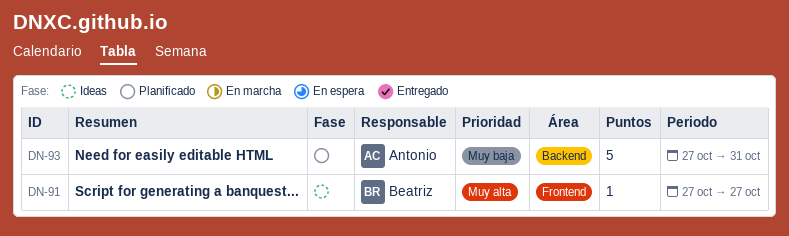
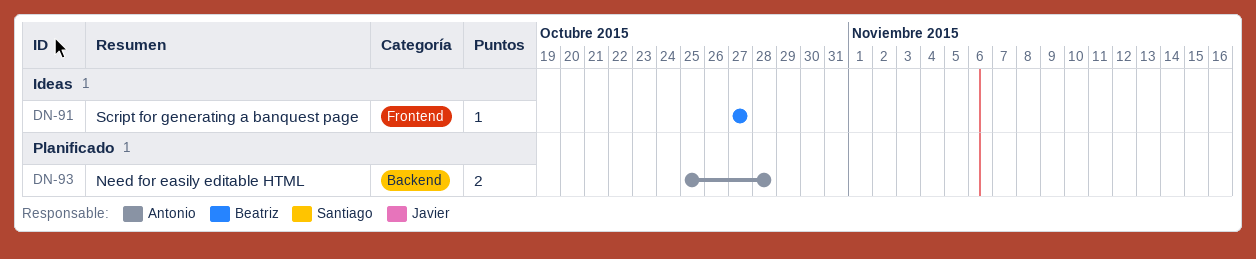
DN-93, estimate: 5 -> 2
DN-93, start: Oct 27 -> Oct 25
DN-93, due: Oct 31 -> Oct 28

